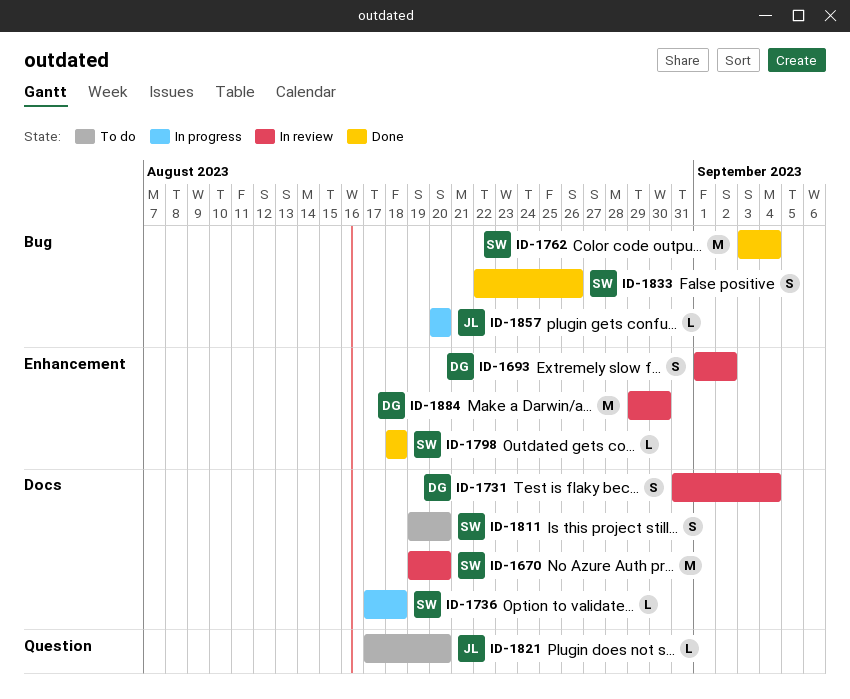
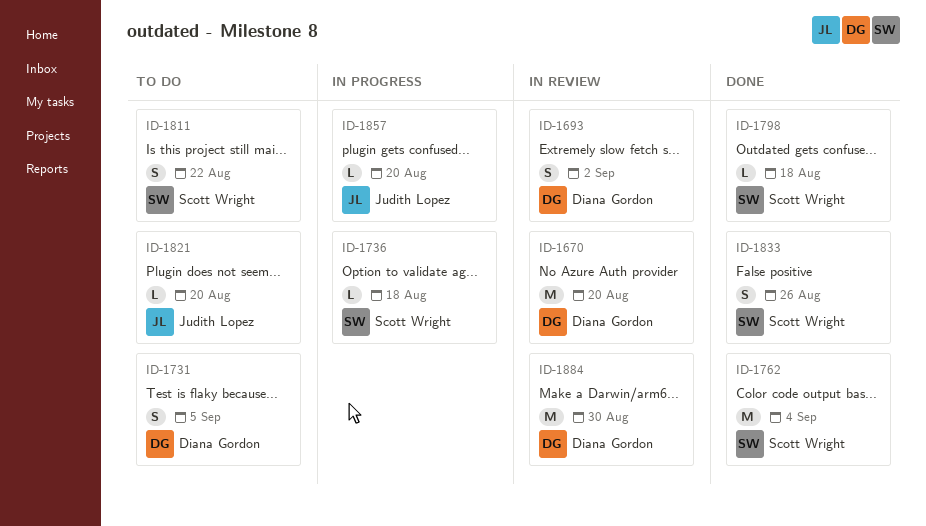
ID-1670, owner: Scott Wright -> Diana Gordon
ID-1731, status: In review -> To do
ID-1731, due: Sep 4 -> Sep 5
ID-1811, due: Aug 20 -> Aug 22

